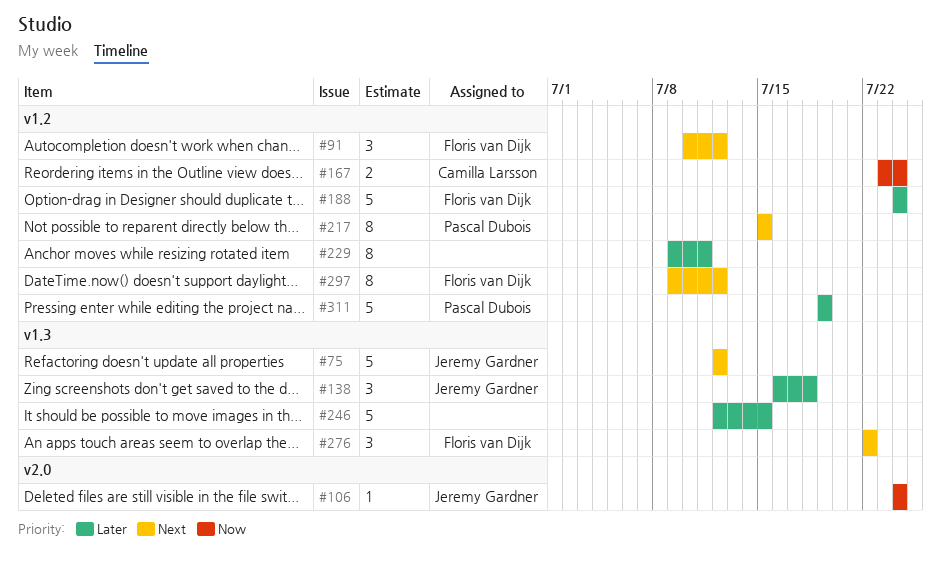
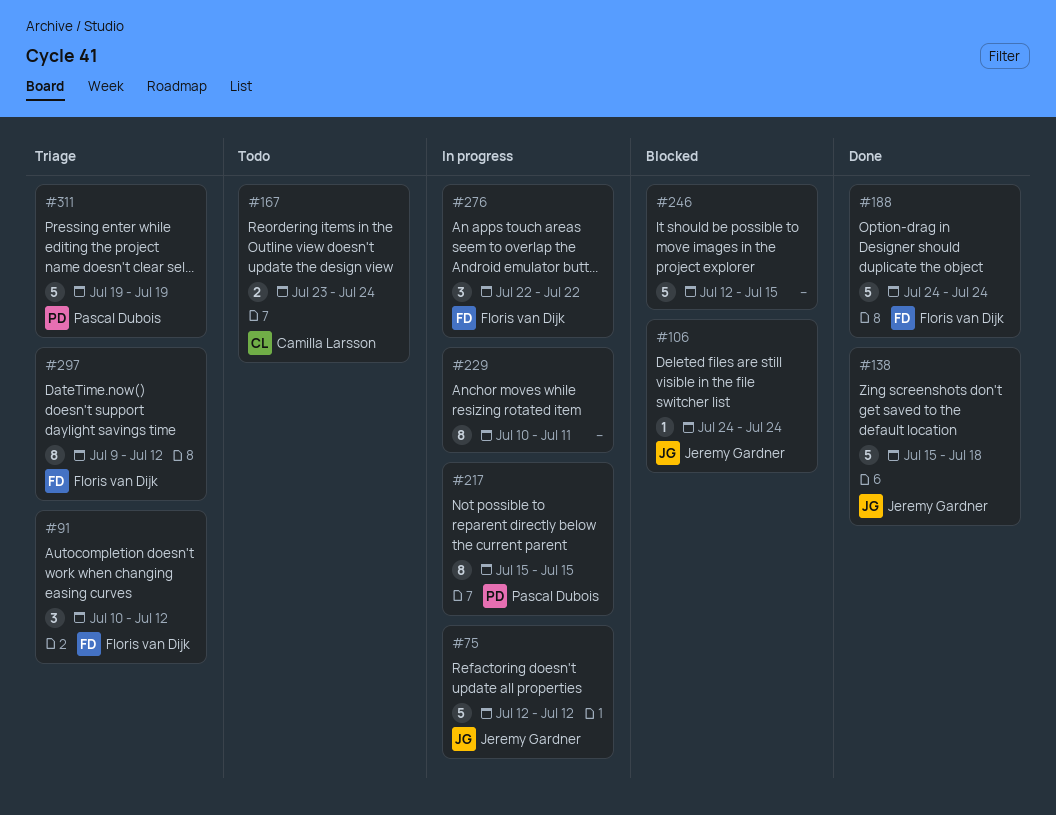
#138, estimate: 3 -> 5
#138, start: Jul 16 -> Jul 15
#229, start: Jul 9 -> Jul 10

